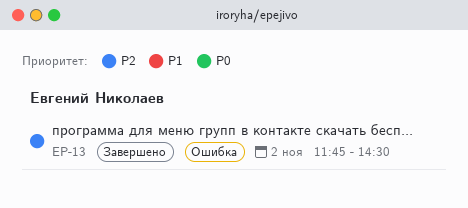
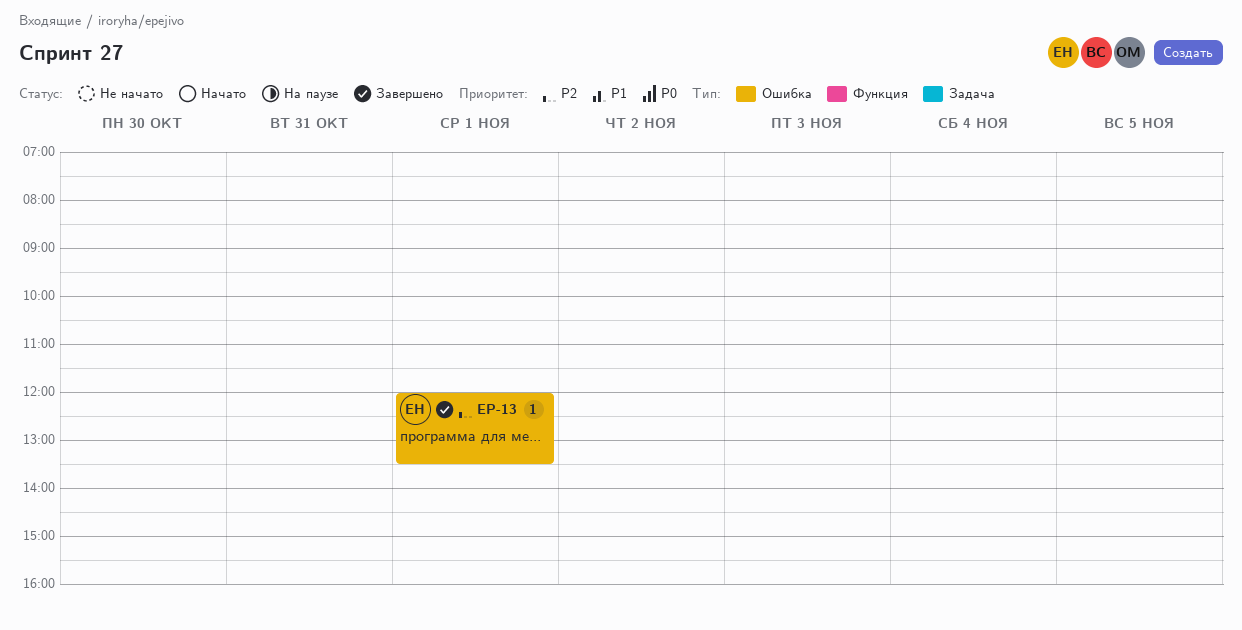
EP-13, day: Nov 2 -> Nov 1
EP-13, begins: 11:45 -> 12:00
EP-13, ends: 14:30 -> 13:30

